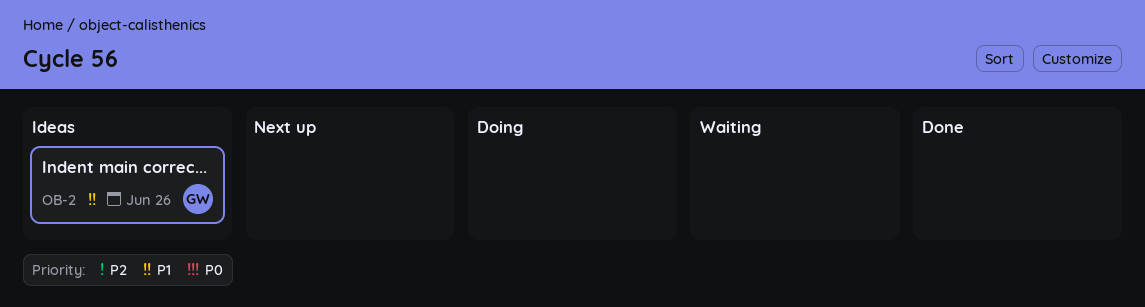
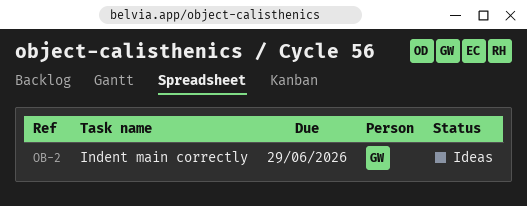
OB-2, due: Jun 26 -> Jun 29

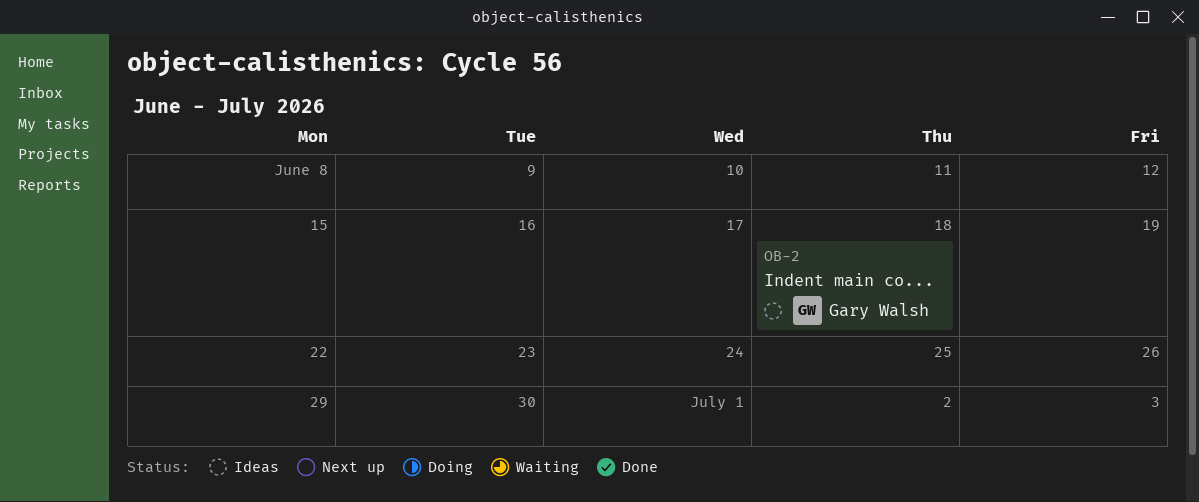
OB-2, due: Jun 29 -> Jun 18

